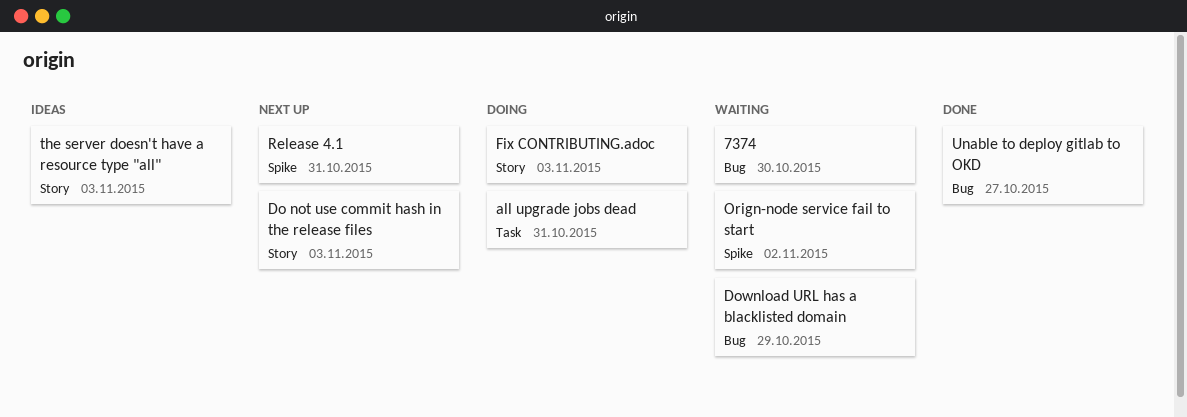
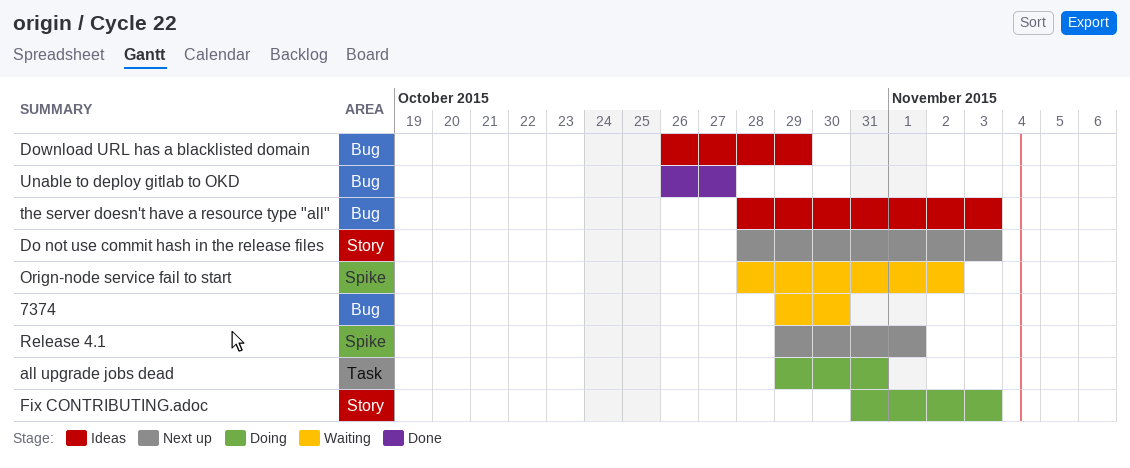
Download URL has a blacklisted domain, status: Waiting -> Ideas
Release 4.1, due: Oct 31 -> Nov 1
the server doesn't have a resource type "all", label: Story -> Bug

